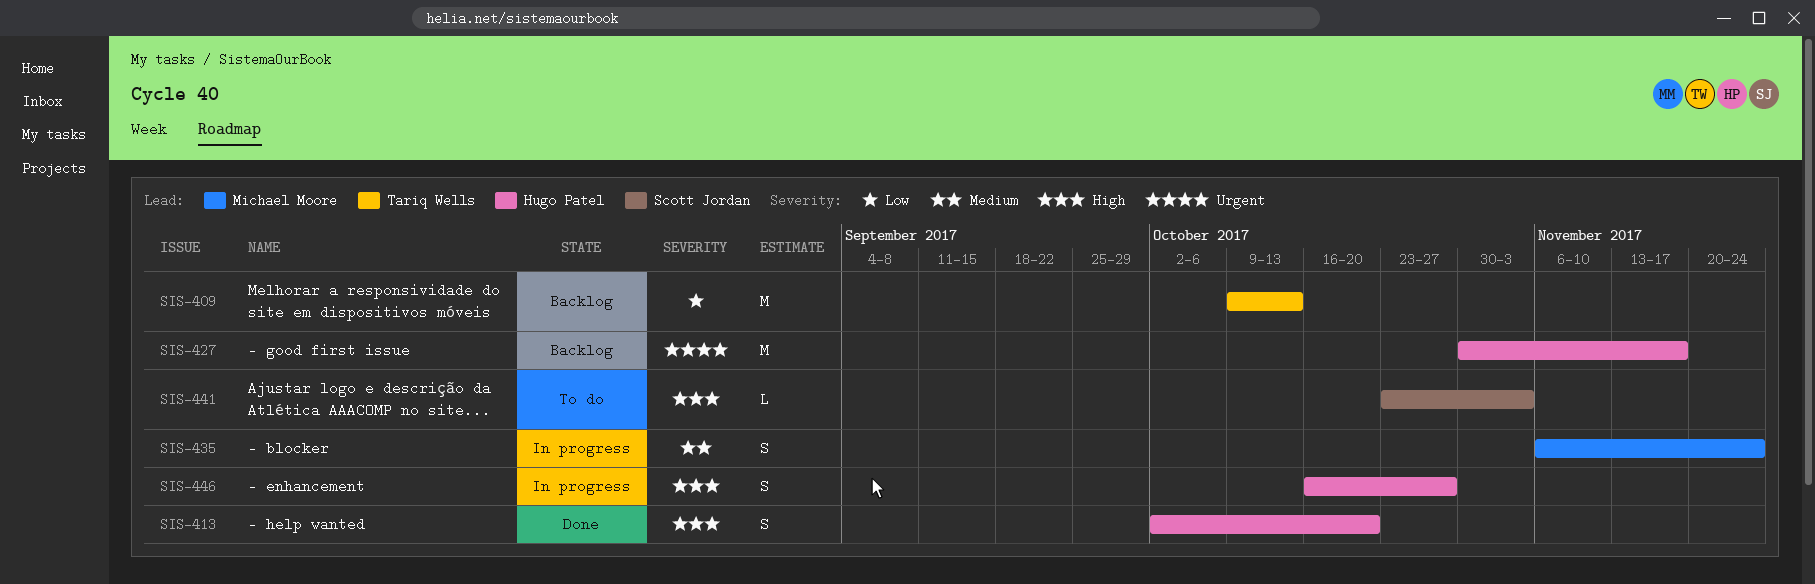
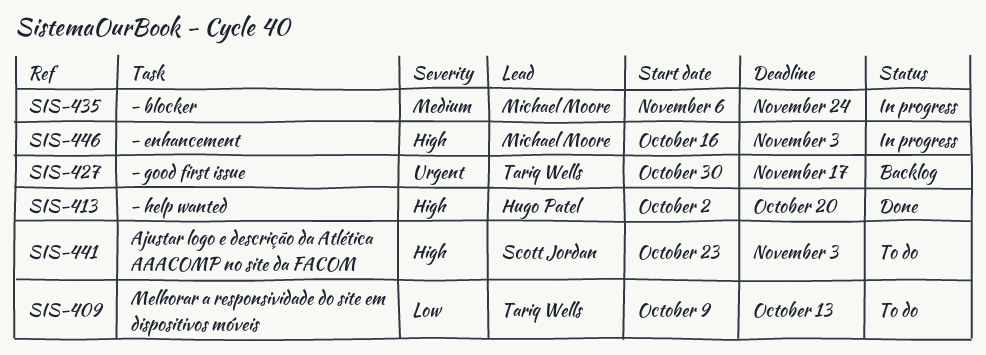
SIS-409, status: Backlog -> To do
SIS-427, owner: Hugo Patel -> Tariq Wells
SIS-446, owner: Hugo Patel -> Michael Moore
SIS-446, due: Oct 27 -> Nov 3

